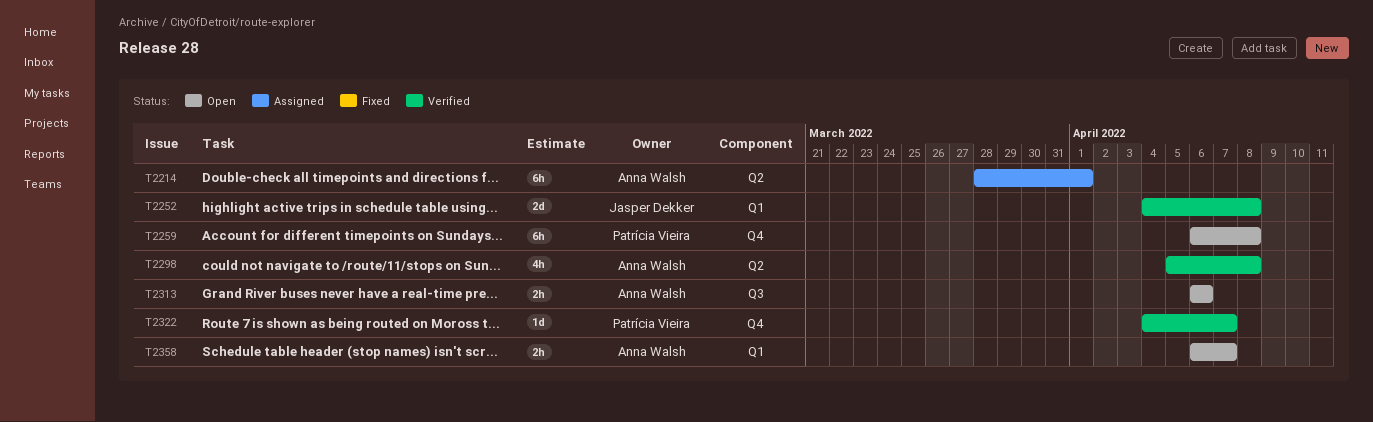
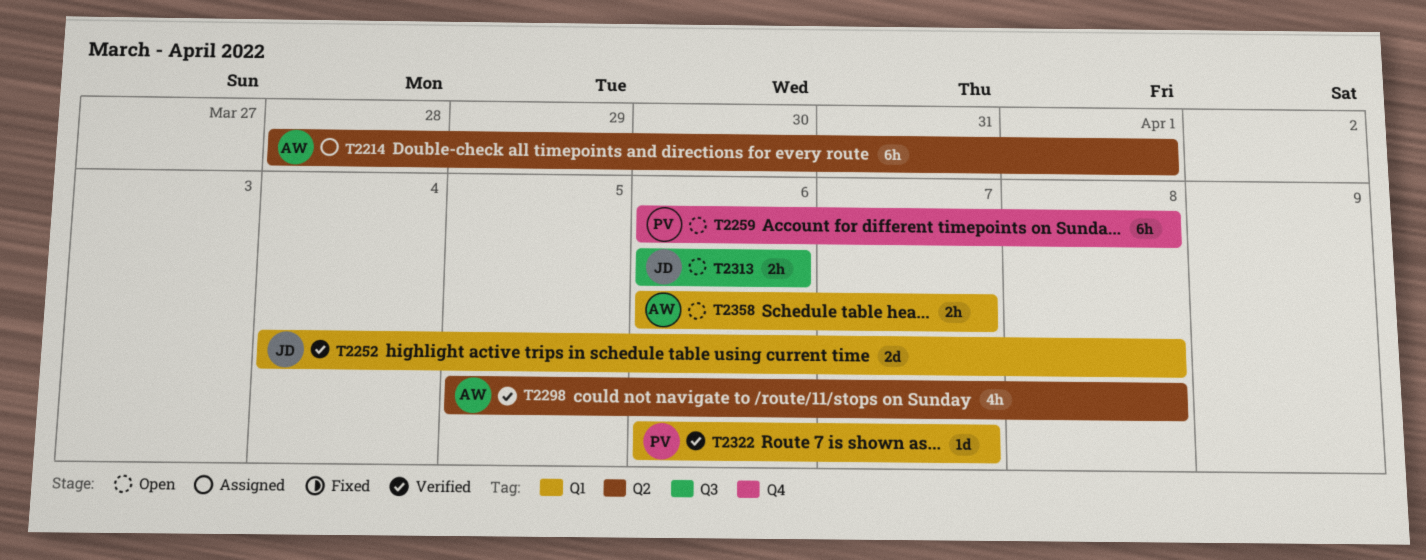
T2313, owner: Anna Walsh -> Jasper Dekker
T2322, label: Q4 -> Q1
T2322, start: Apr 4 -> Apr 6

